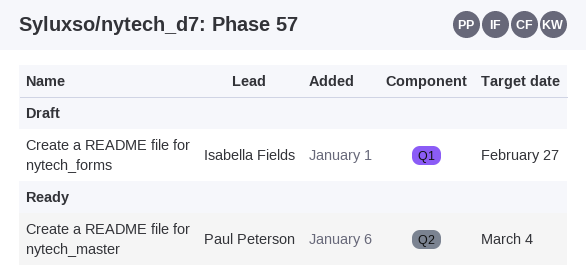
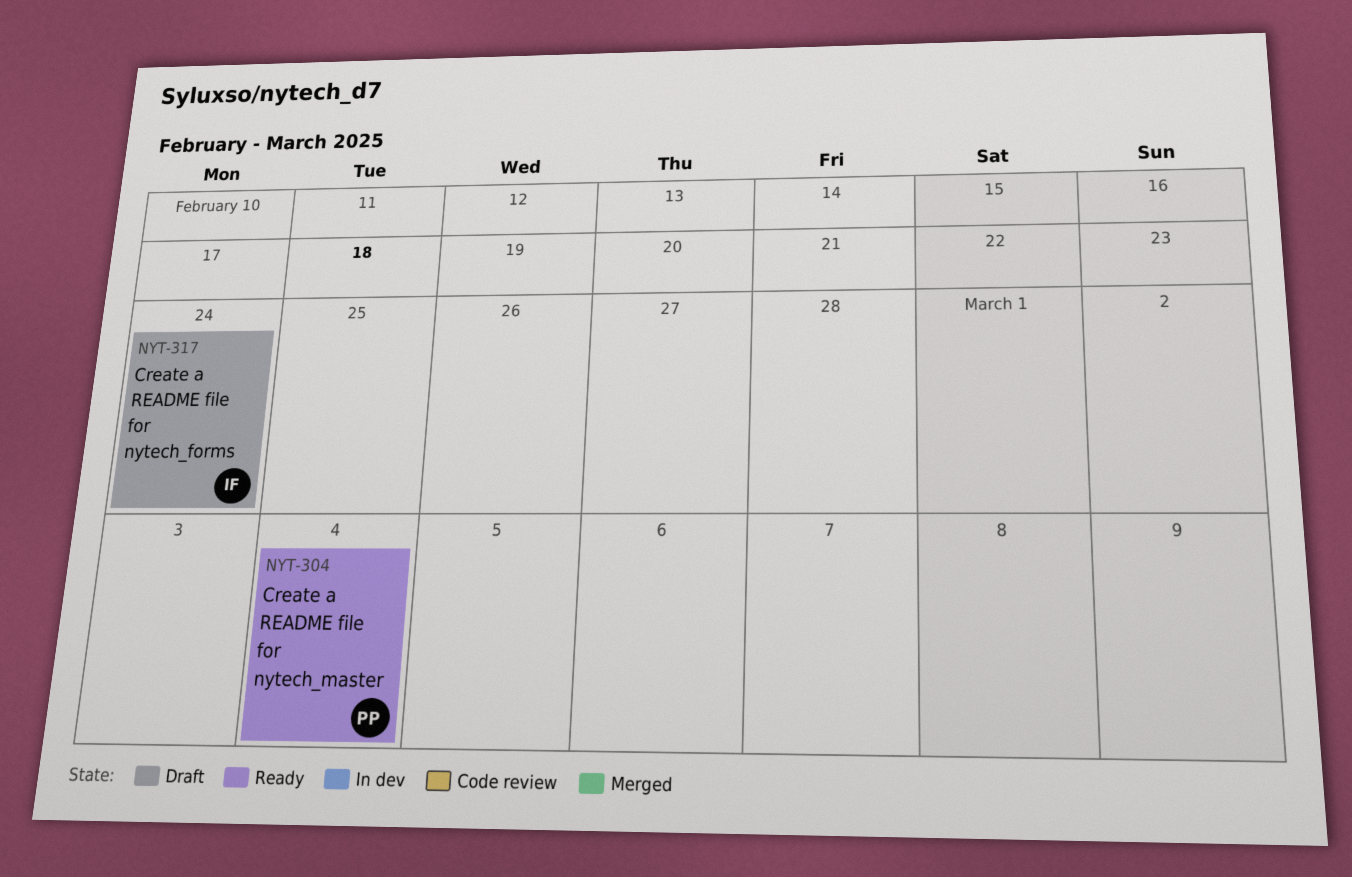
Create a README file for nytech_forms, due: Feb 27 -> Feb 24

